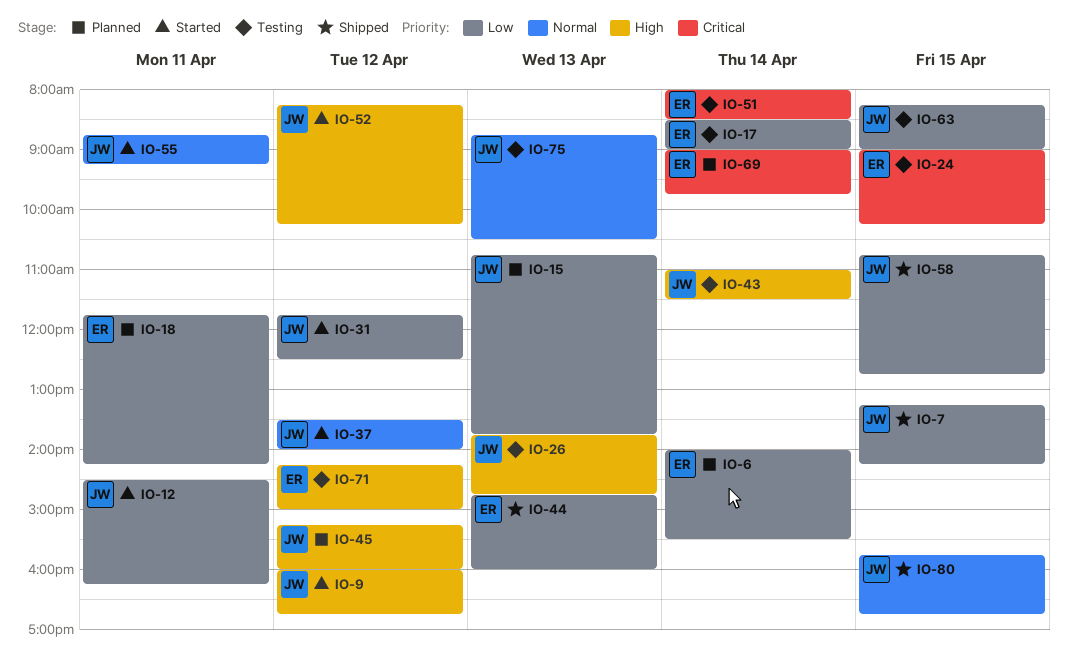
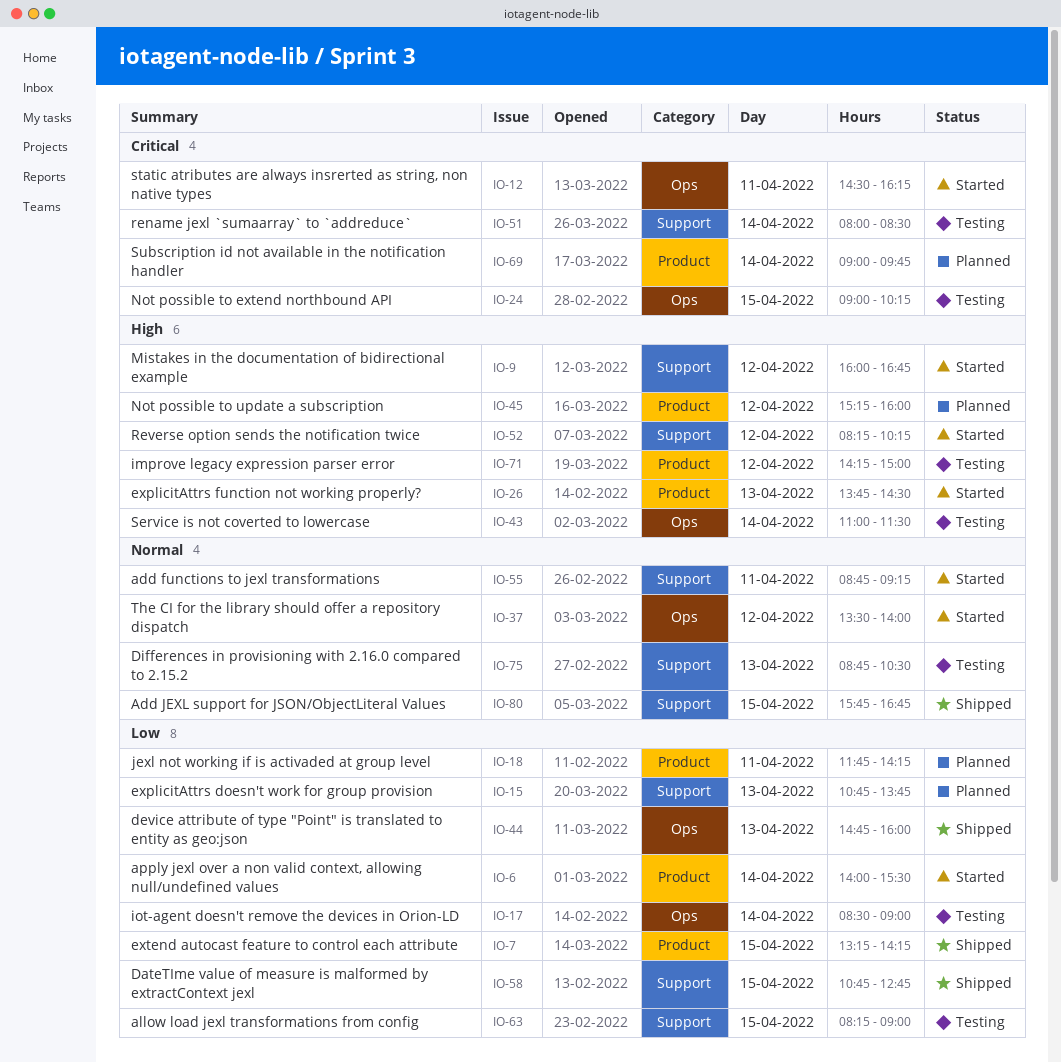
IO-6, status: Planned -> Started
IO-12, priority: Low -> Critical
IO-26, status: Testing -> Started
IO-26, ends: 14:45 -> 14:30
IO-31: present -> none

